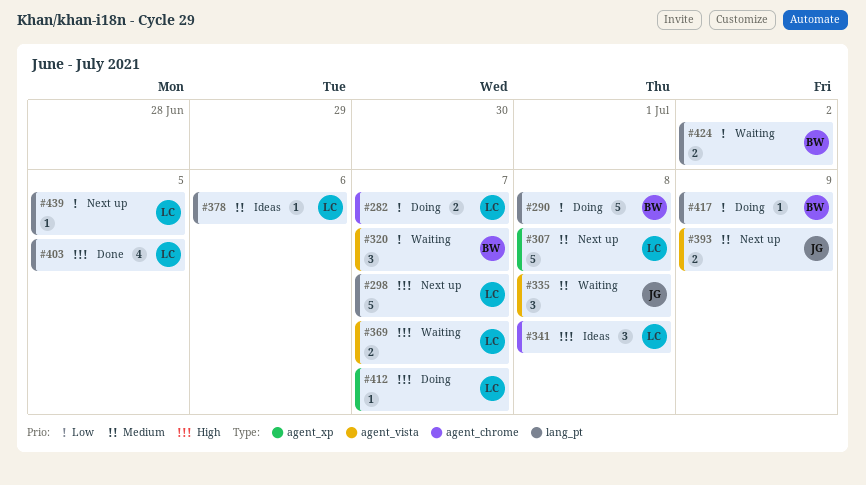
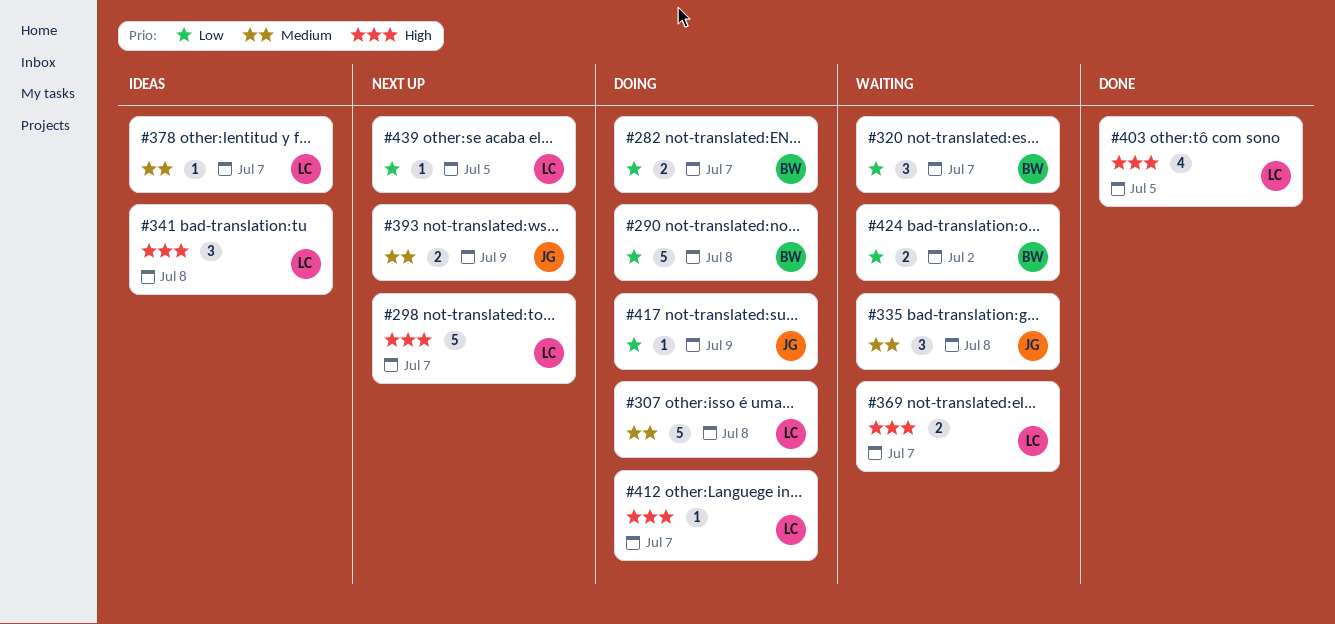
#282, owner: LC -> BW
#307, status: Next up -> Doing
#378, due: Jul 6 -> Jul 7
#417, owner: BW -> JG

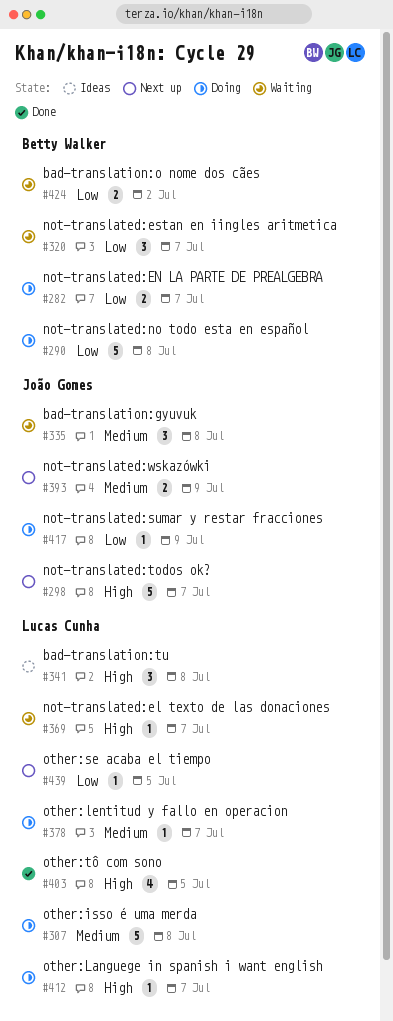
#298, owner: Lucas Cunha -> João Gomes
#369, estimate: 2 -> 1
#378, status: Ideas -> Doing

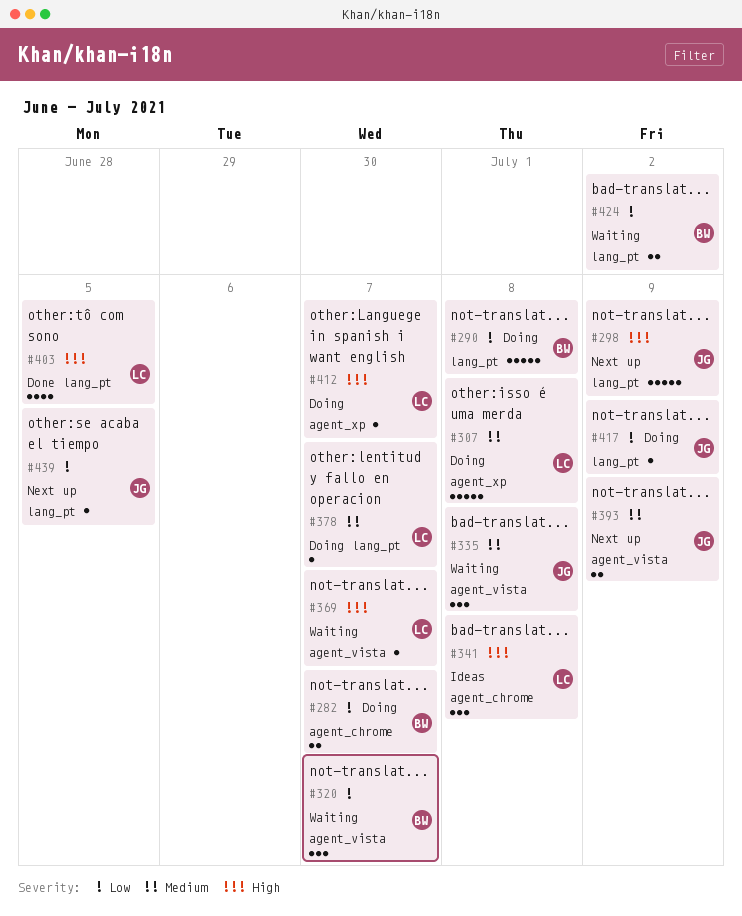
#298, due: Jul 7 -> Jul 9
#439, owner: Lucas Cunha -> João Gomes

